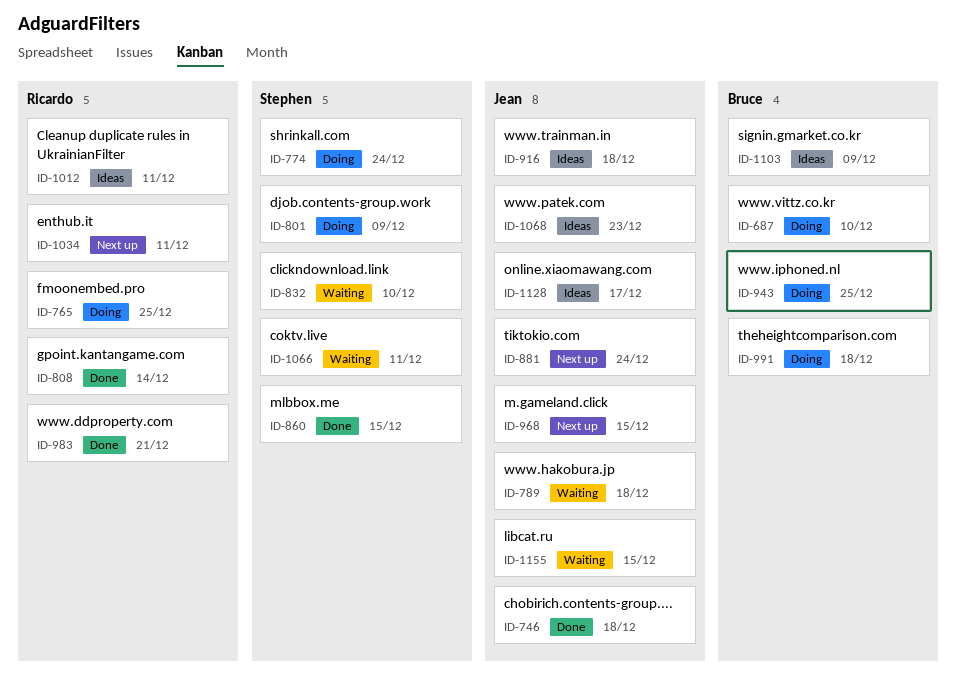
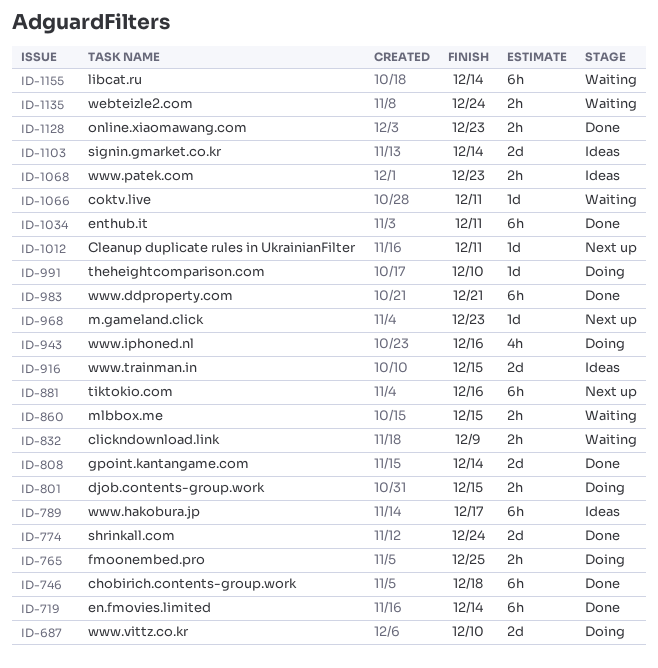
ID-719: none -> present
ID-774, status: Doing -> Done
ID-789, status: Waiting -> Ideas
ID-789, due: Dec 18 -> Dec 17
ID-801, due: Dec 9 -> Dec 15
ID-832, due: Dec 10 -> Dec 9
ID-860, status: Done -> Waiting
ID-881, due: Dec 24 -> Dec 16
ID-916, due: Dec 18 -> Dec 15
ID-943, due: Dec 25 -> Dec 16
ID-968, due: Dec 15 -> Dec 23
ID-991, due: Dec 18 -> Dec 10
ID-1012, status: Ideas -> Next up
ID-1034, status: Next up -> Done
ID-1103, due: Dec 9 -> Dec 14
ID-1128, status: Ideas -> Done
ID-1128, due: Dec 17 -> Dec 23
ID-1135: none -> present
ID-1155, due: Dec 15 -> Dec 14

